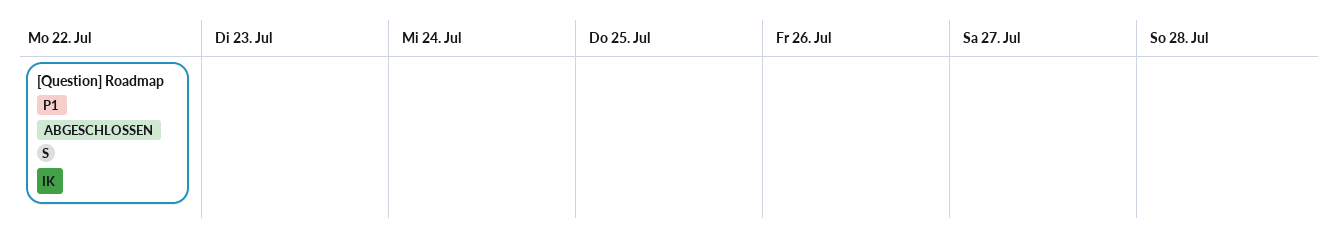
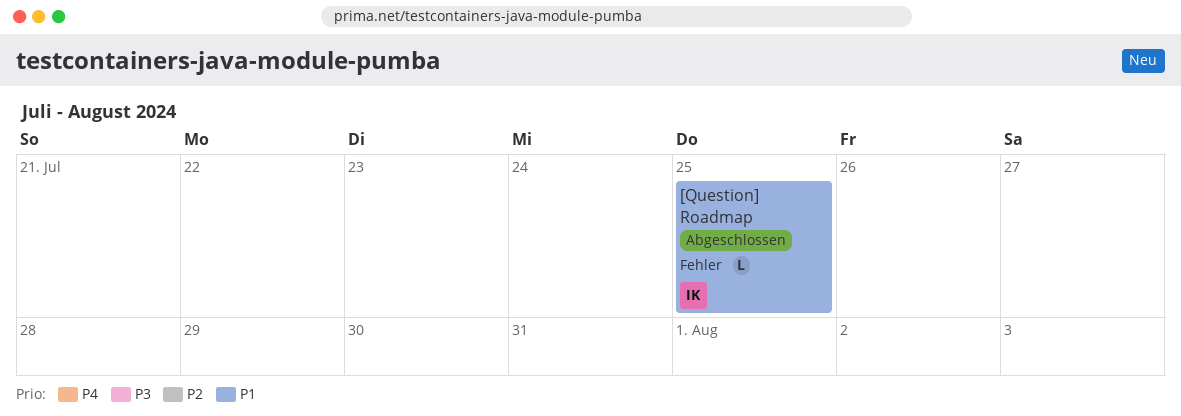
[Question] Roadmap, estimate: S -> L
[Question] Roadmap, due: Jul 22 -> Jul 25

